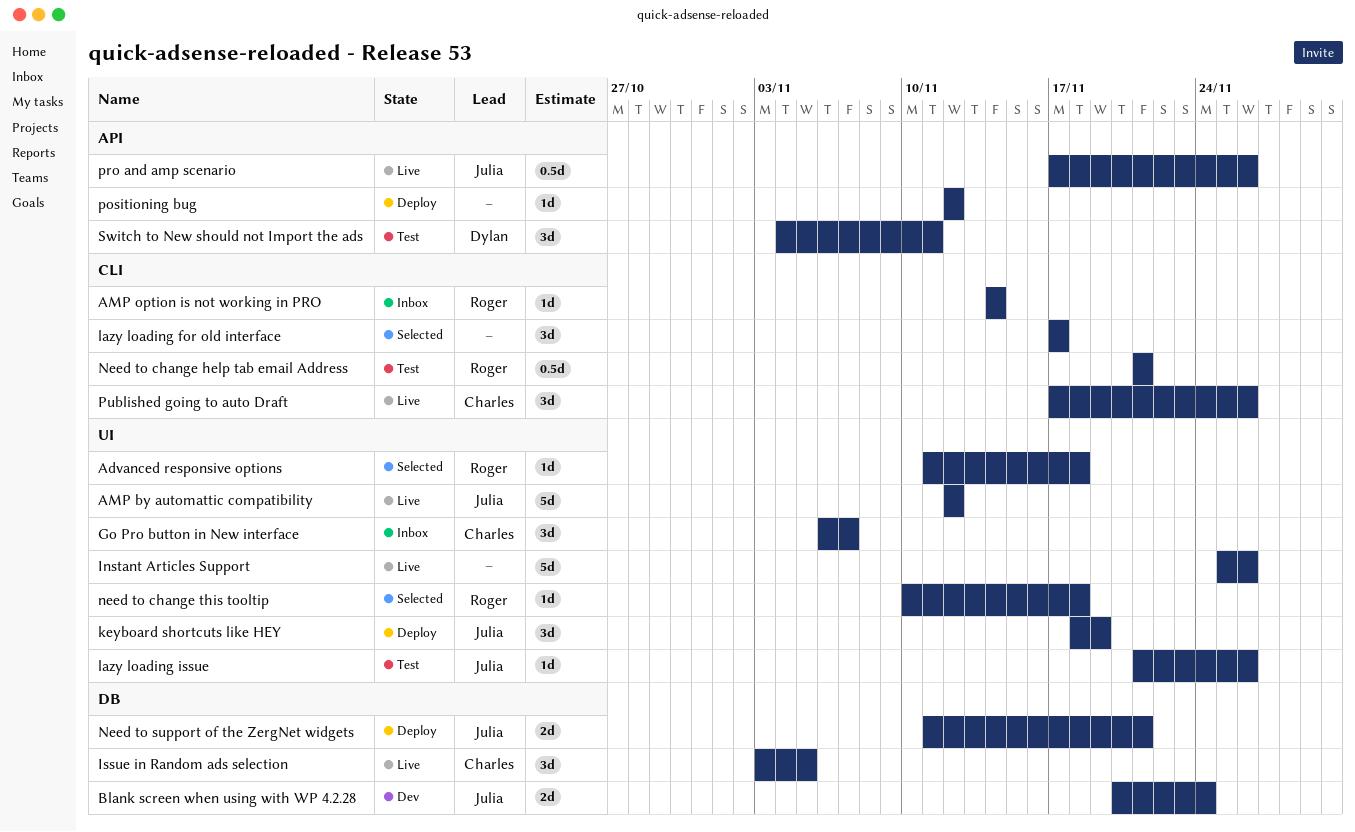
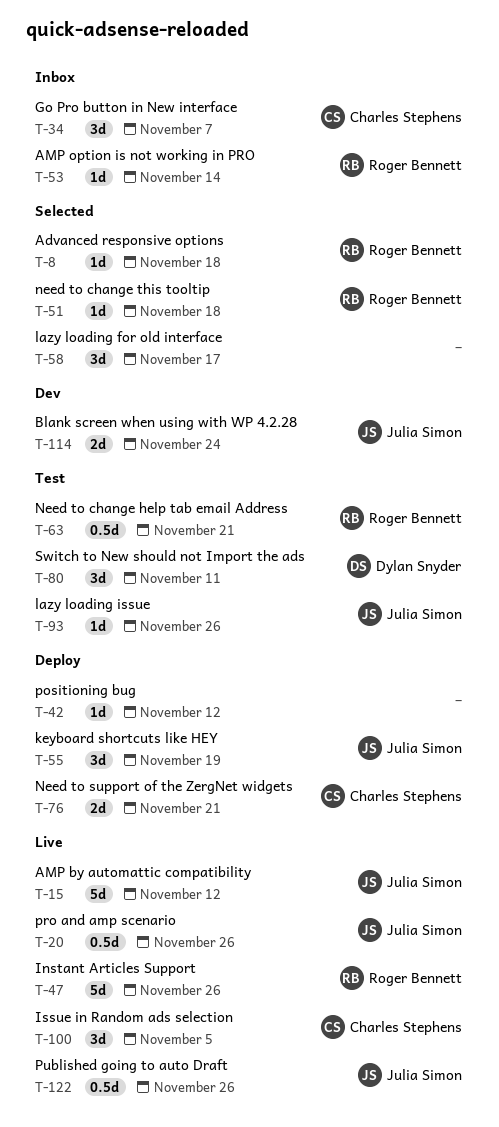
Instant Articles Support, owner: none -> Roger Bennett
Need to support of the ZergNet widgets, owner: Julia Simon -> Charles Stephens
Published going to auto Draft, owner: Charles Stephens -> Julia Simon
Published going to auto Draft, estimate: 3d -> 0.5d

